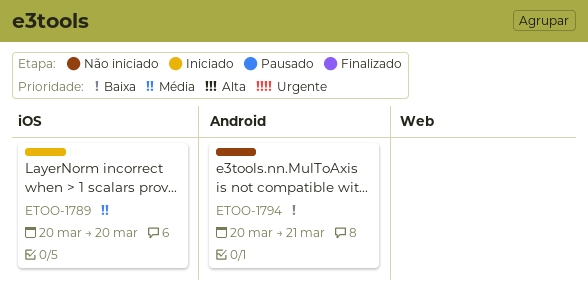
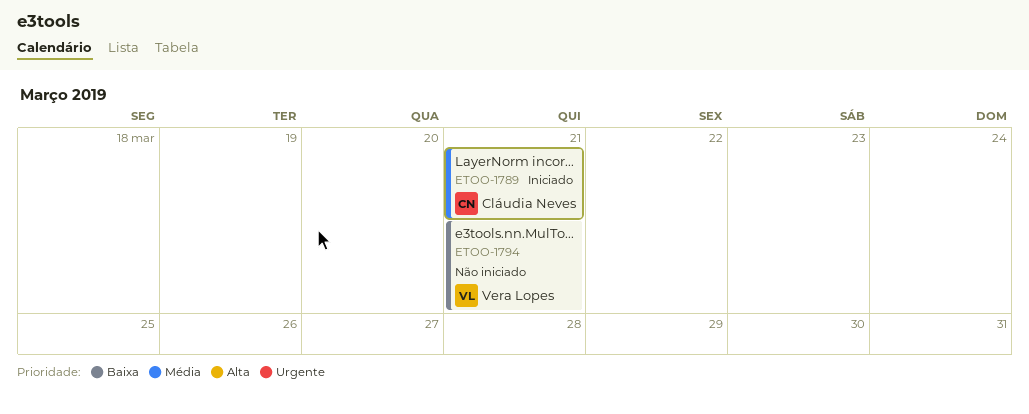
ETOO-1789, due: Mar 20 -> Mar 21

